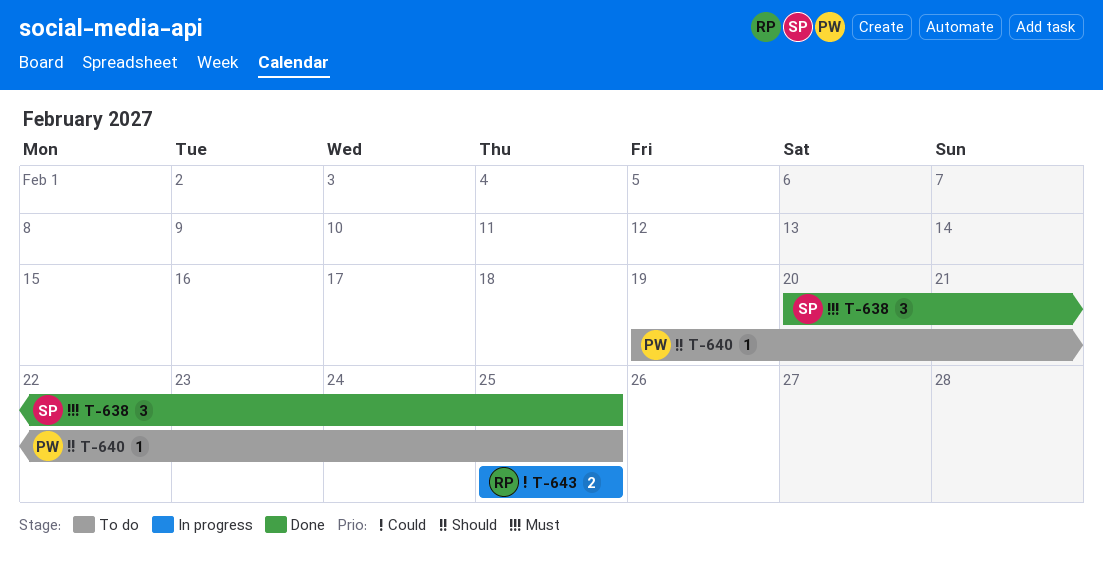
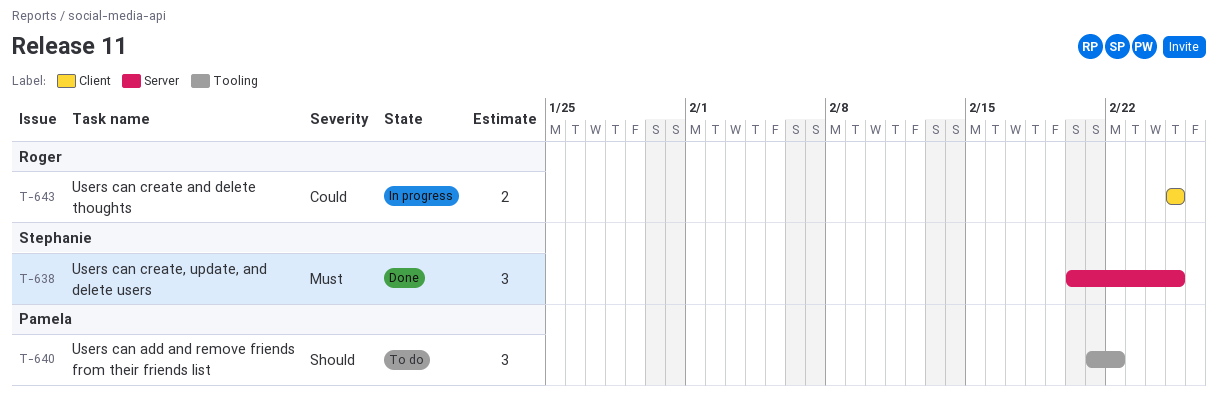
T-640, estimate: 1 -> 3
T-640, start: Feb 19 -> Feb 21
T-640, due: Feb 25 -> Feb 22

